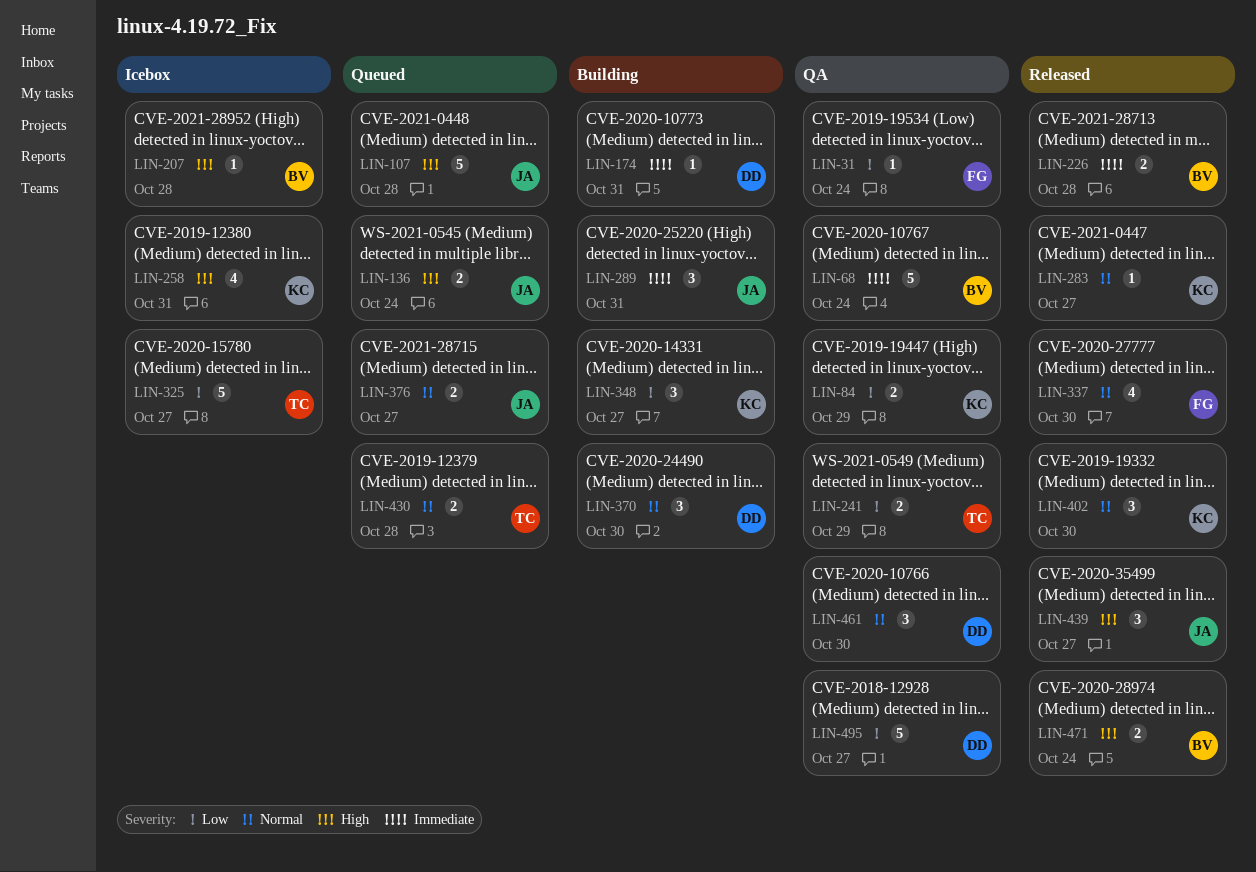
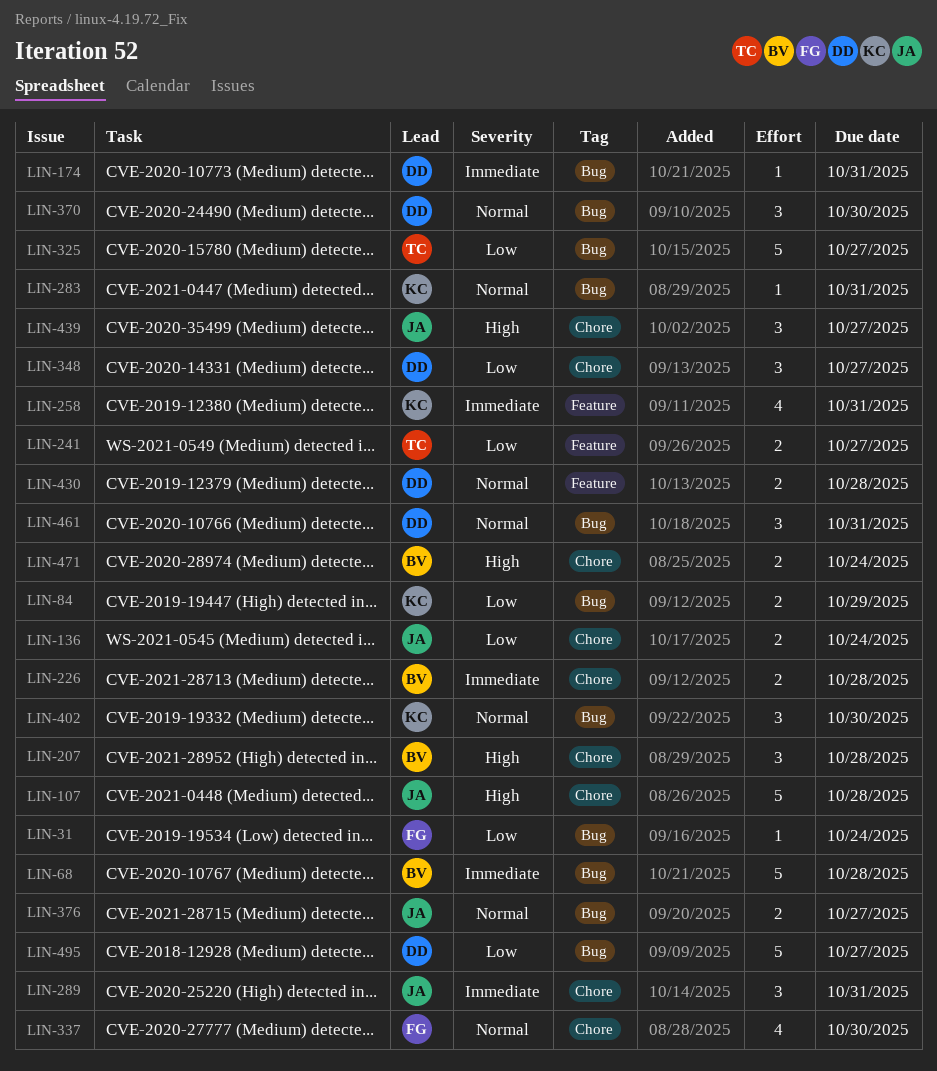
LIN-68, due: Oct 24 -> Oct 28
LIN-136, priority: High -> Low
LIN-207, estimate: 1 -> 3
LIN-241, due: Oct 29 -> Oct 27
LIN-258, priority: High -> Immediate
LIN-283, due: Oct 27 -> Oct 31
LIN-348, owner: KC -> DD
LIN-430, owner: TC -> DD
LIN-461, due: Oct 30 -> Oct 31

